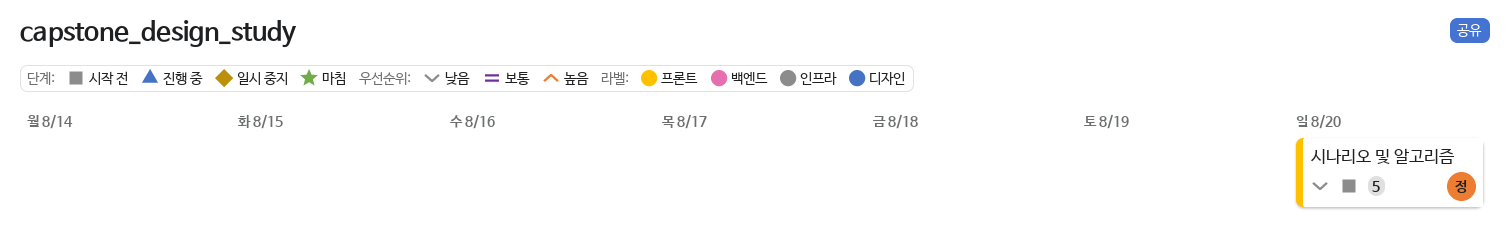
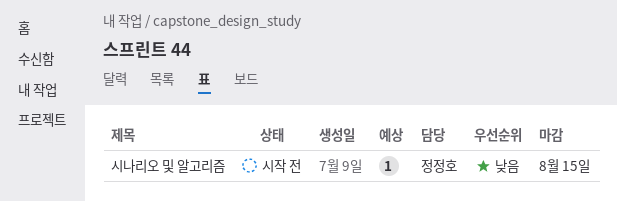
시나리오 및 알고리즘, estimate: 5 -> 1
시나리오 및 알고리즘, due: Aug 20 -> Aug 15

